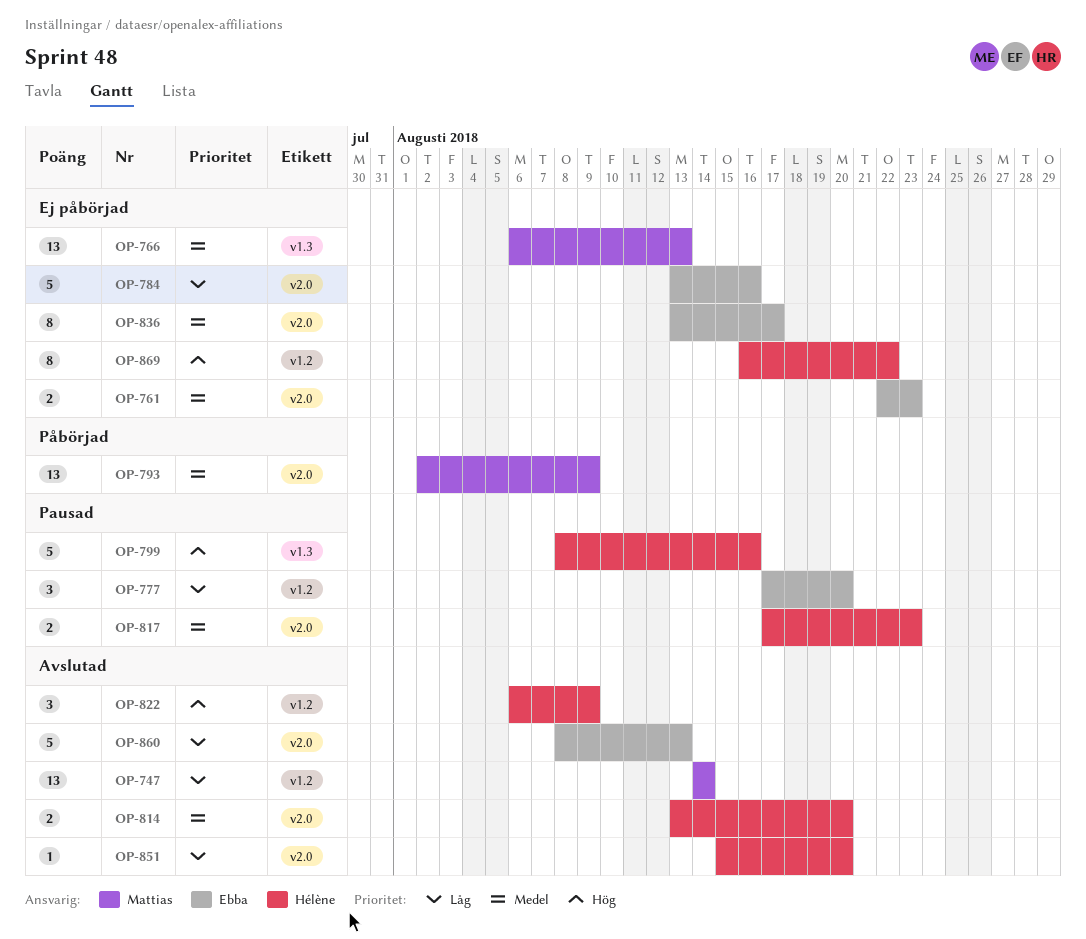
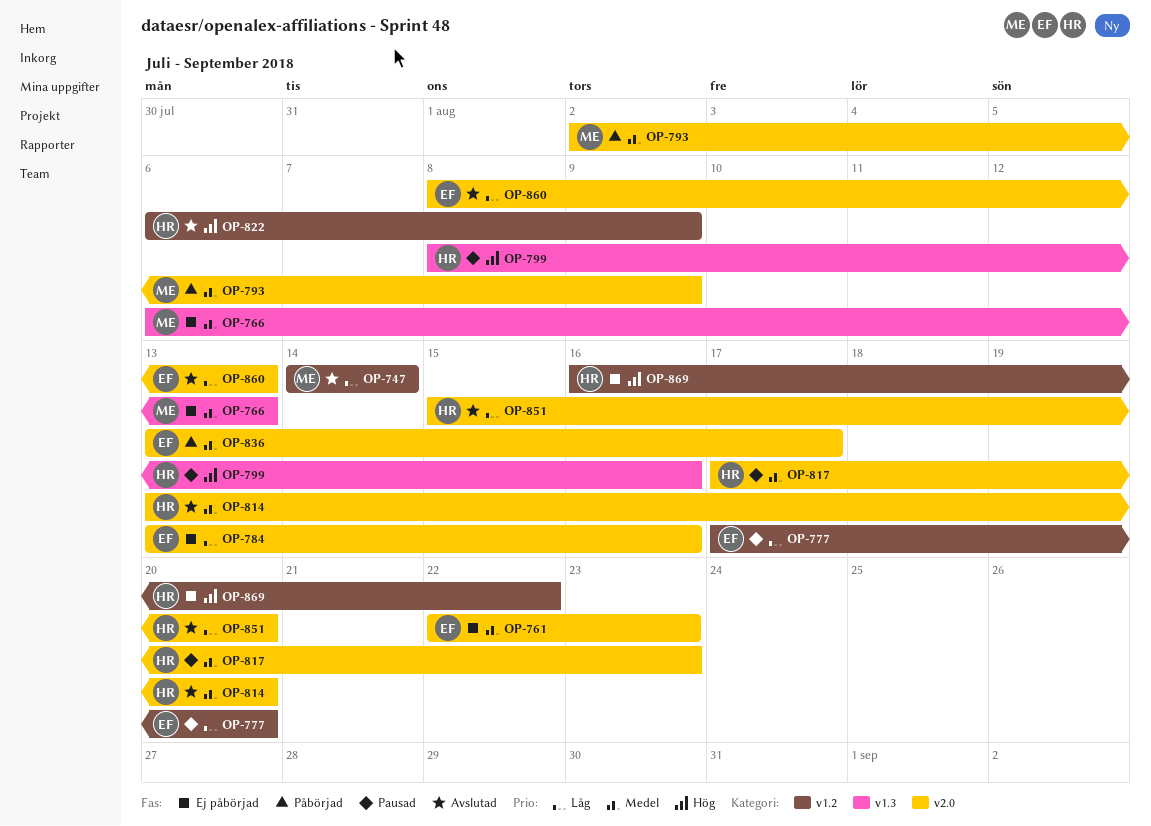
OP-836, status: Ej påbörjad -> Påbörjad

